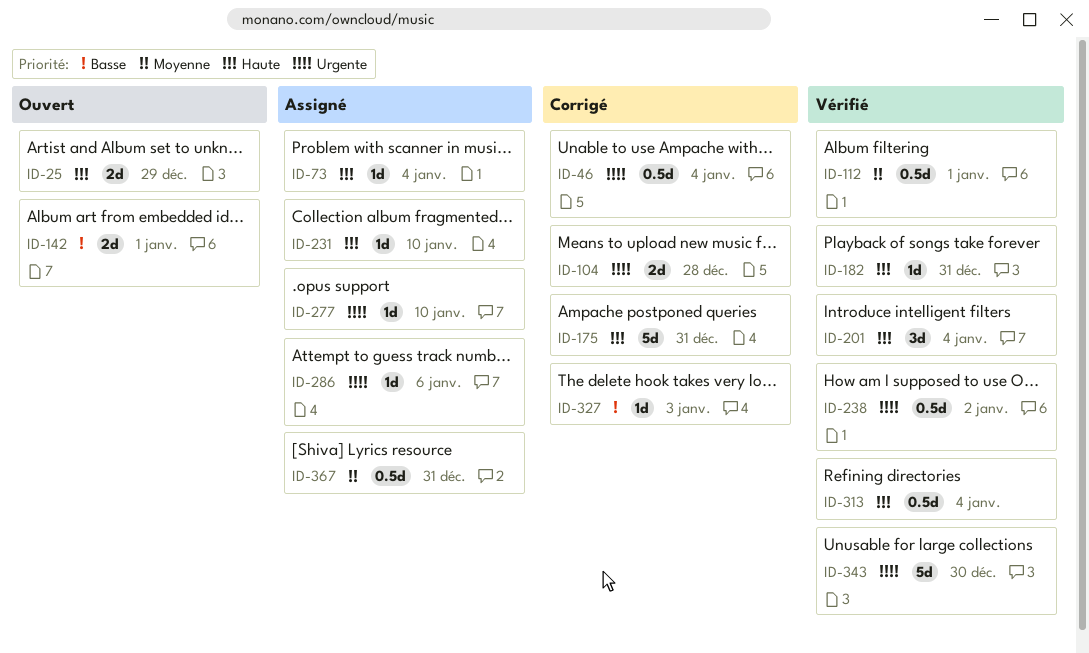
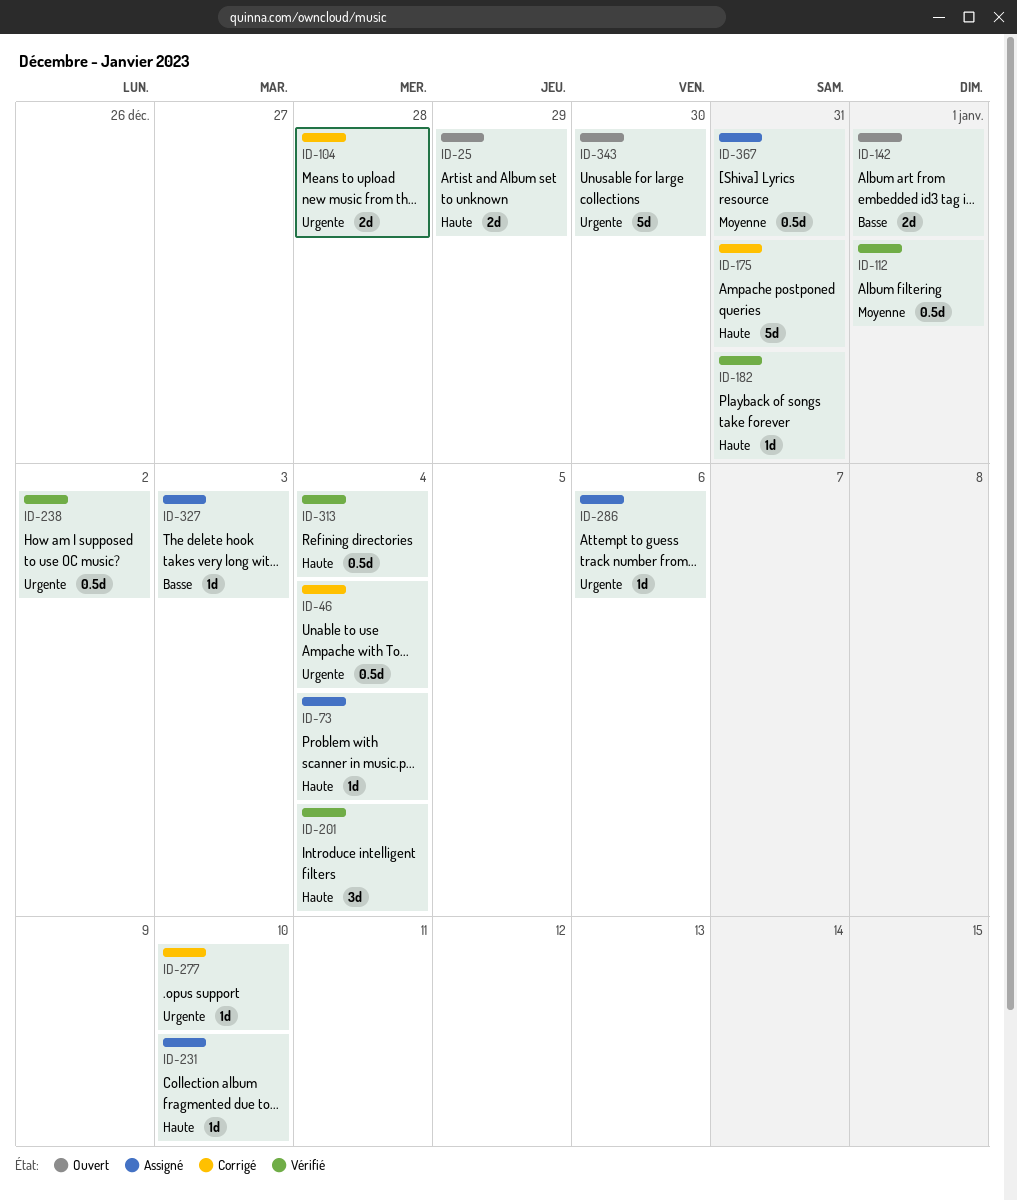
ID-277, status: Assigné -> Corrigé
ID-327, status: Corrigé -> Assigné
ID-343, status: Vérifié -> Ouvert

